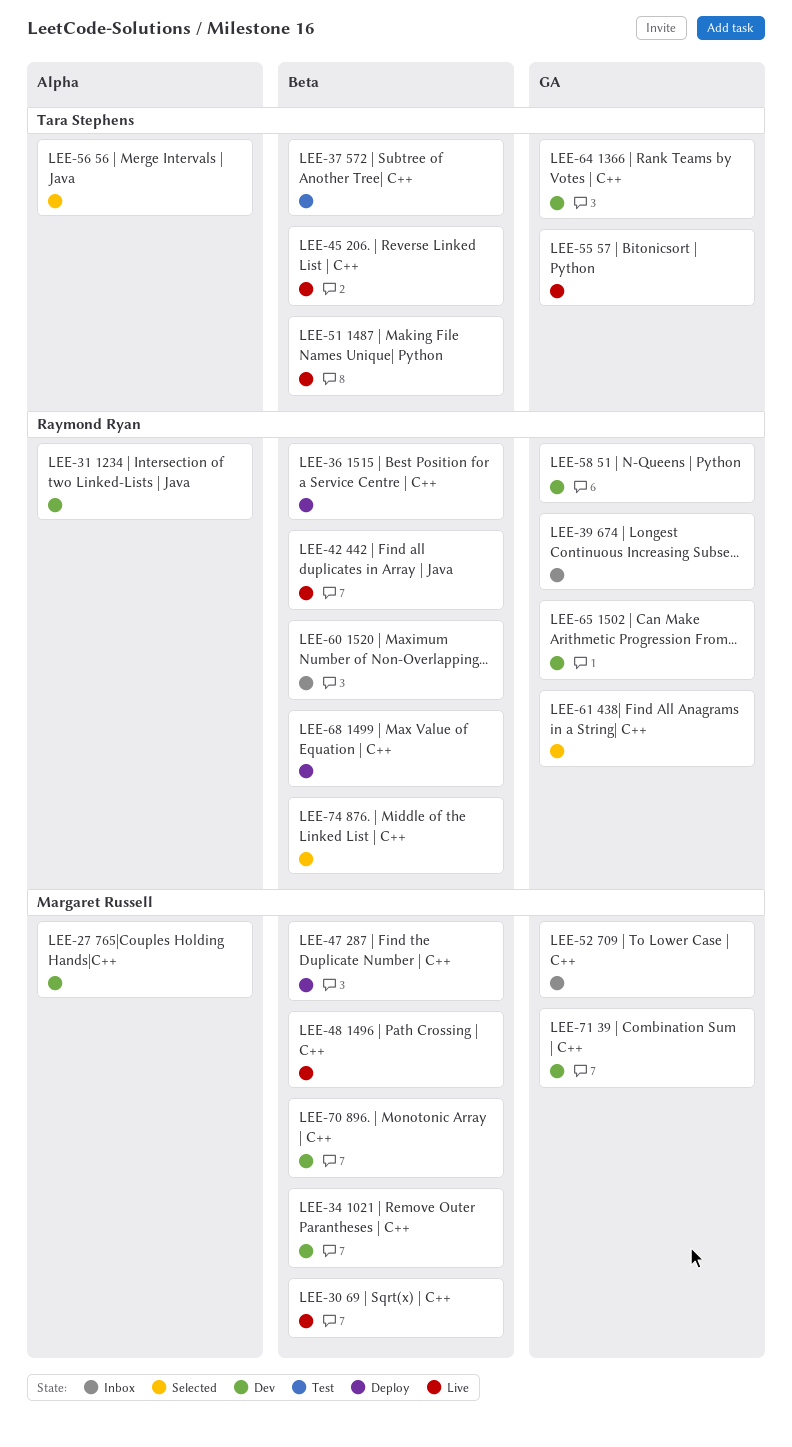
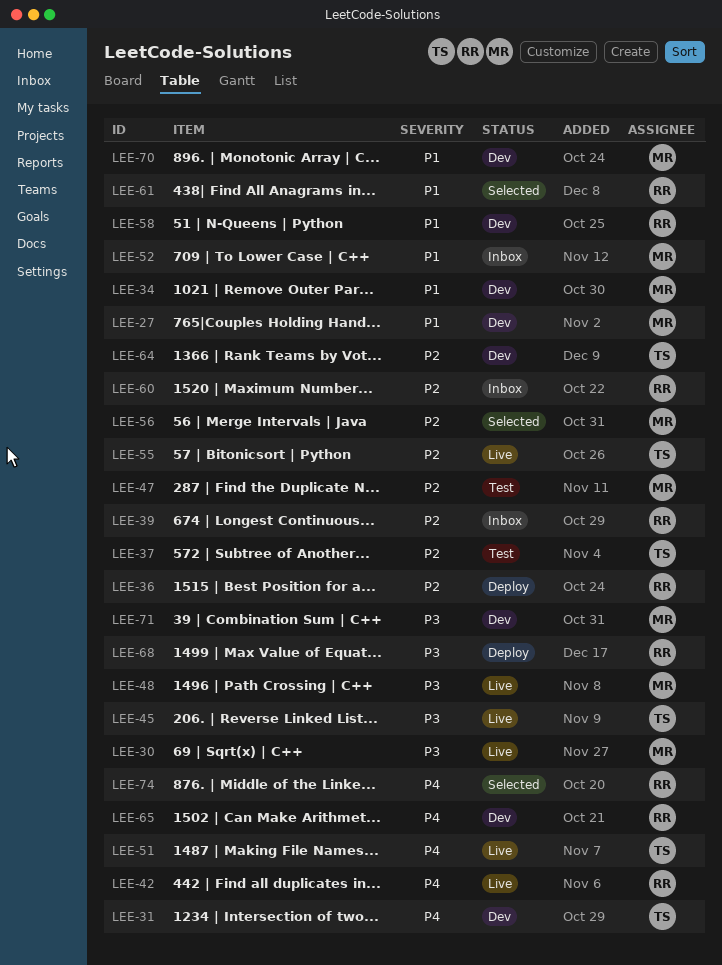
LEE-31, owner: Raymond Ryan -> Tara Stephens
LEE-47, status: Deploy -> Test
LEE-56, owner: Tara Stephens -> Margaret Russell

